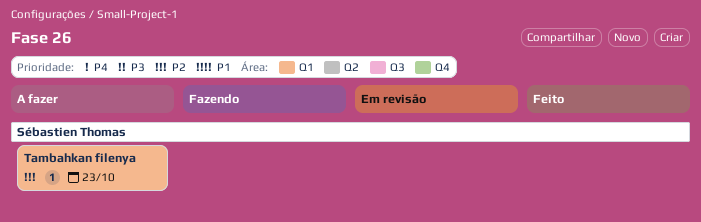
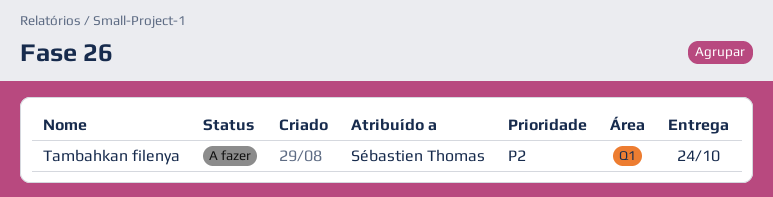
Tambahkan filenya, due: Oct 23 -> Oct 24

